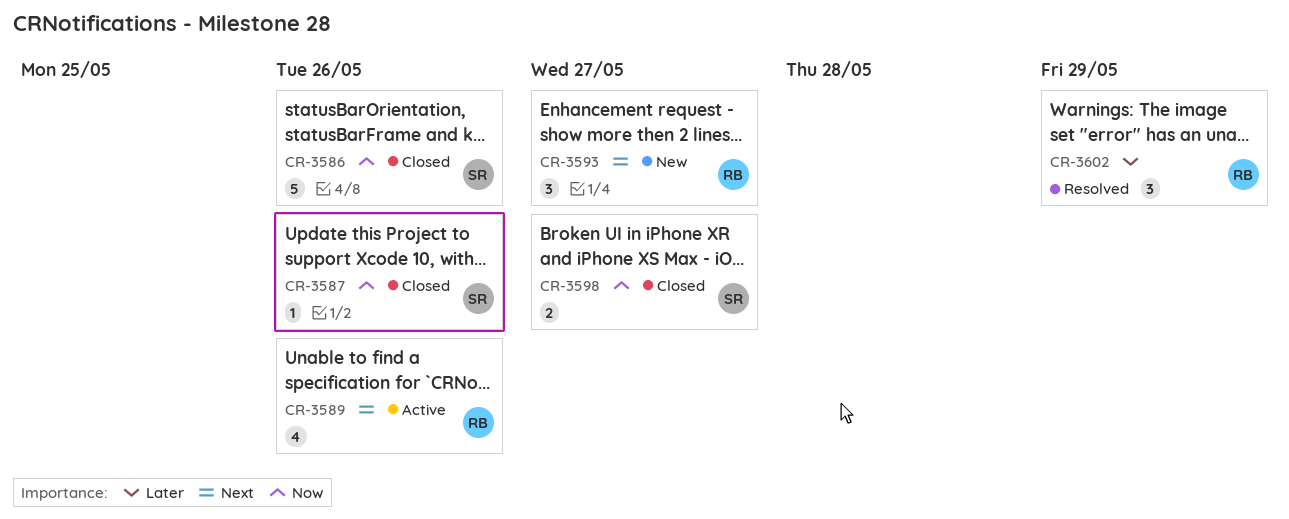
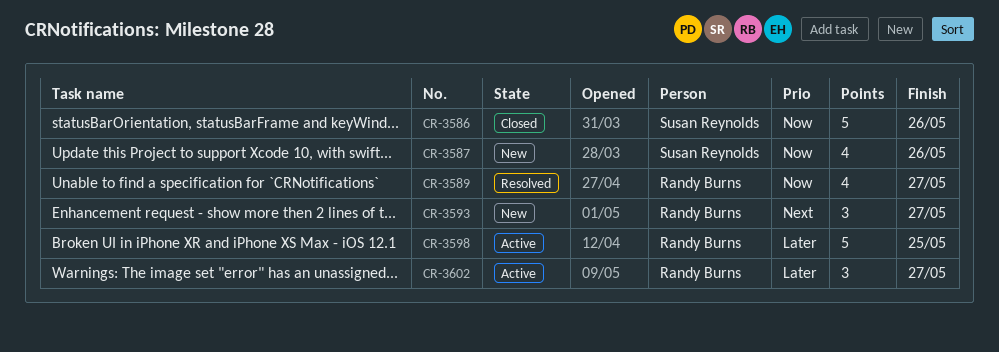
CR-3587, status: Closed -> New
CR-3587, estimate: 1 -> 4
CR-3589, status: Active -> Resolved
CR-3589, priority: Next -> Now
CR-3589, due: May 26 -> May 27
CR-3598, status: Closed -> Active
CR-3598, owner: Susan Reynolds -> Randy Burns
CR-3598, priority: Now -> Later
CR-3598, estimate: 2 -> 5
CR-3598, due: May 27 -> May 25
CR-3602, status: Resolved -> Active
CR-3602, due: May 29 -> May 27

